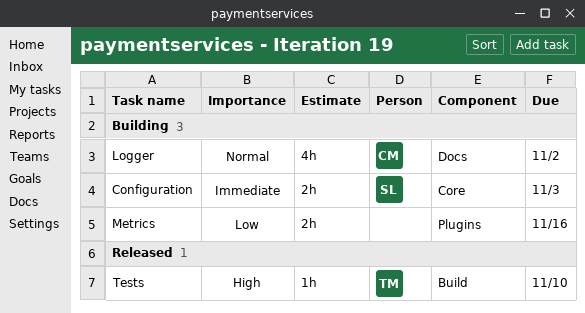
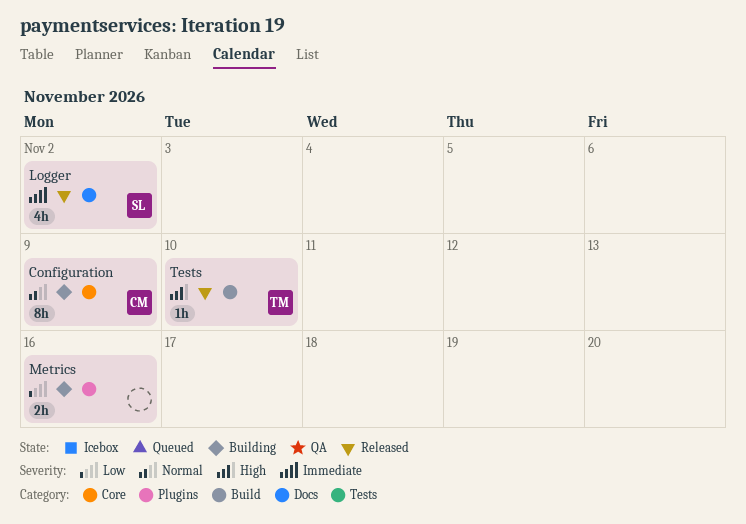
Configuration, owner: SL -> CM
Configuration, priority: Immediate -> Normal
Configuration, estimate: 2h -> 8h
Configuration, due: Nov 3 -> Nov 9
Logger, status: Building -> Released
Logger, owner: CM -> SL
Logger, priority: Normal -> Immediate

